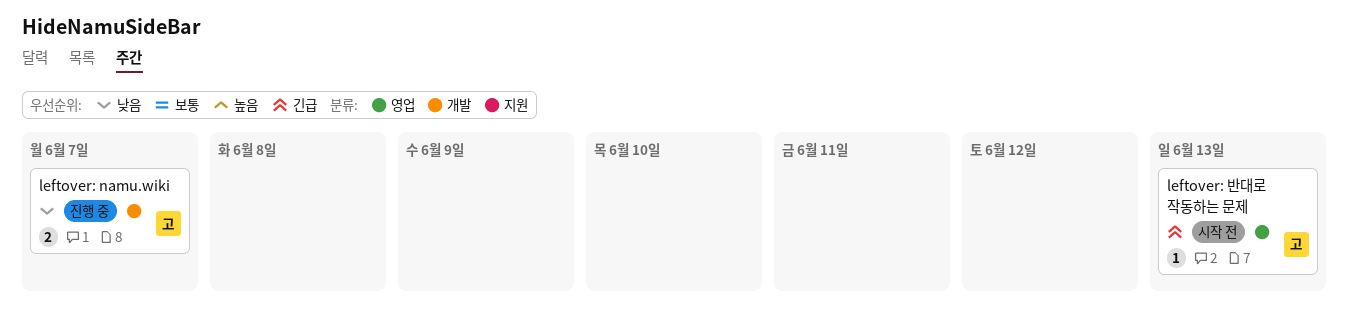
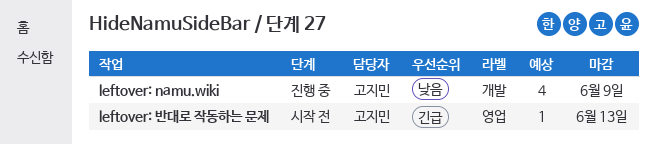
leftover: namu.wiki, estimate: 2 -> 4
leftover: namu.wiki, due: Jun 7 -> Jun 9

